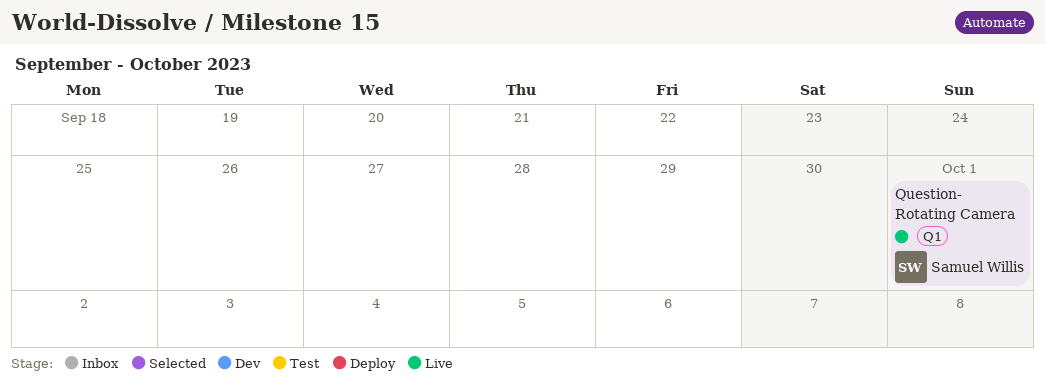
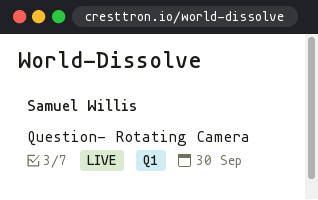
Question- Rotating Camera, due: Oct 1 -> Sep 30

